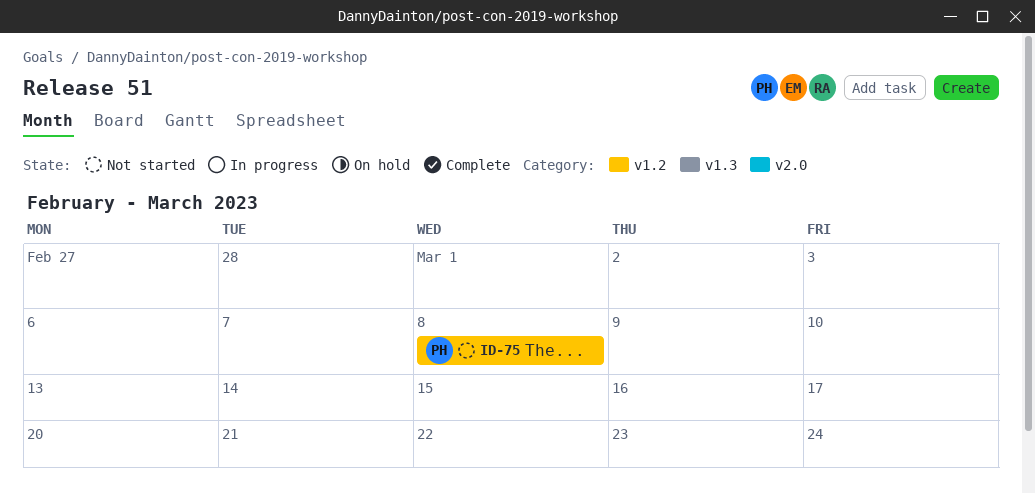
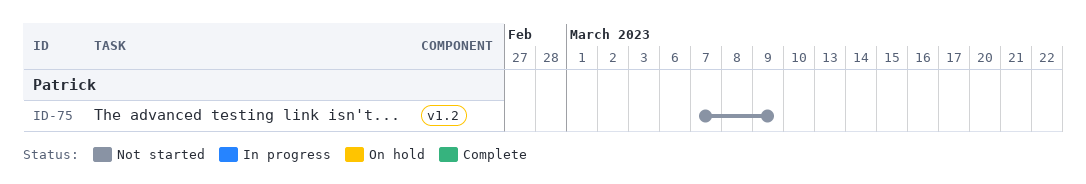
ID-75, start: Mar 8 -> Mar 7
ID-75, due: Mar 8 -> Mar 9

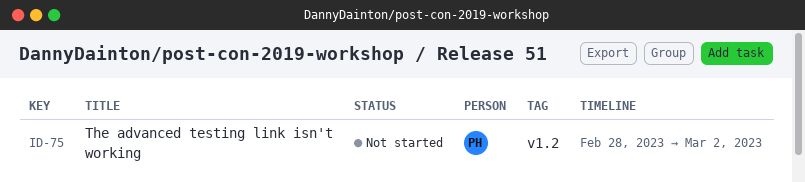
ID-75, start: Mar 7 -> Feb 28
ID-75, due: Mar 9 -> Mar 2

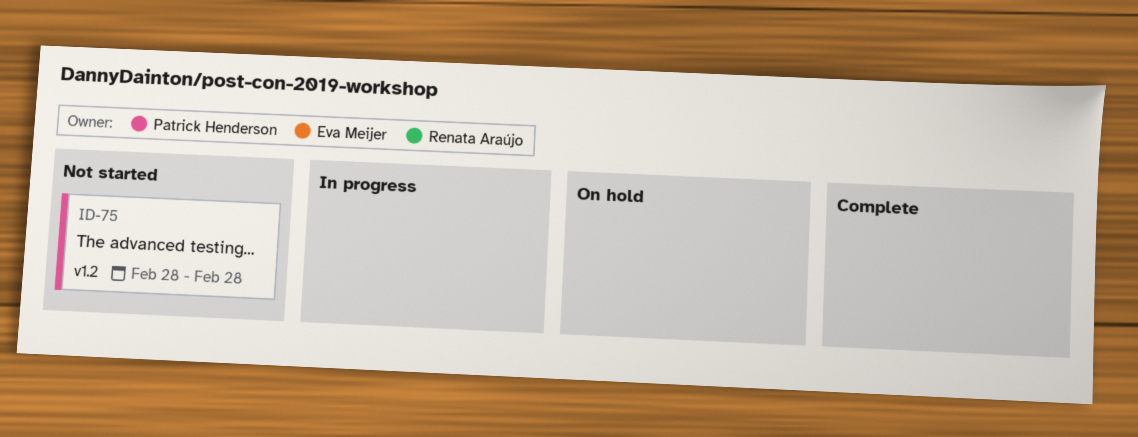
ID-75, due: Mar 2 -> Feb 28

